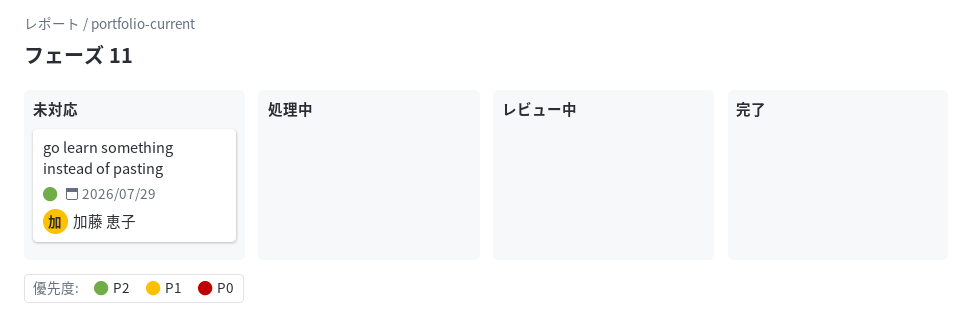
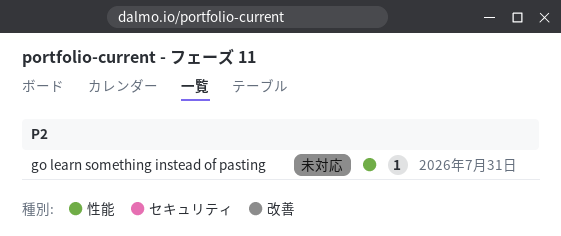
go learn something instead of pasting, due: Jul 29 -> Jul 31

